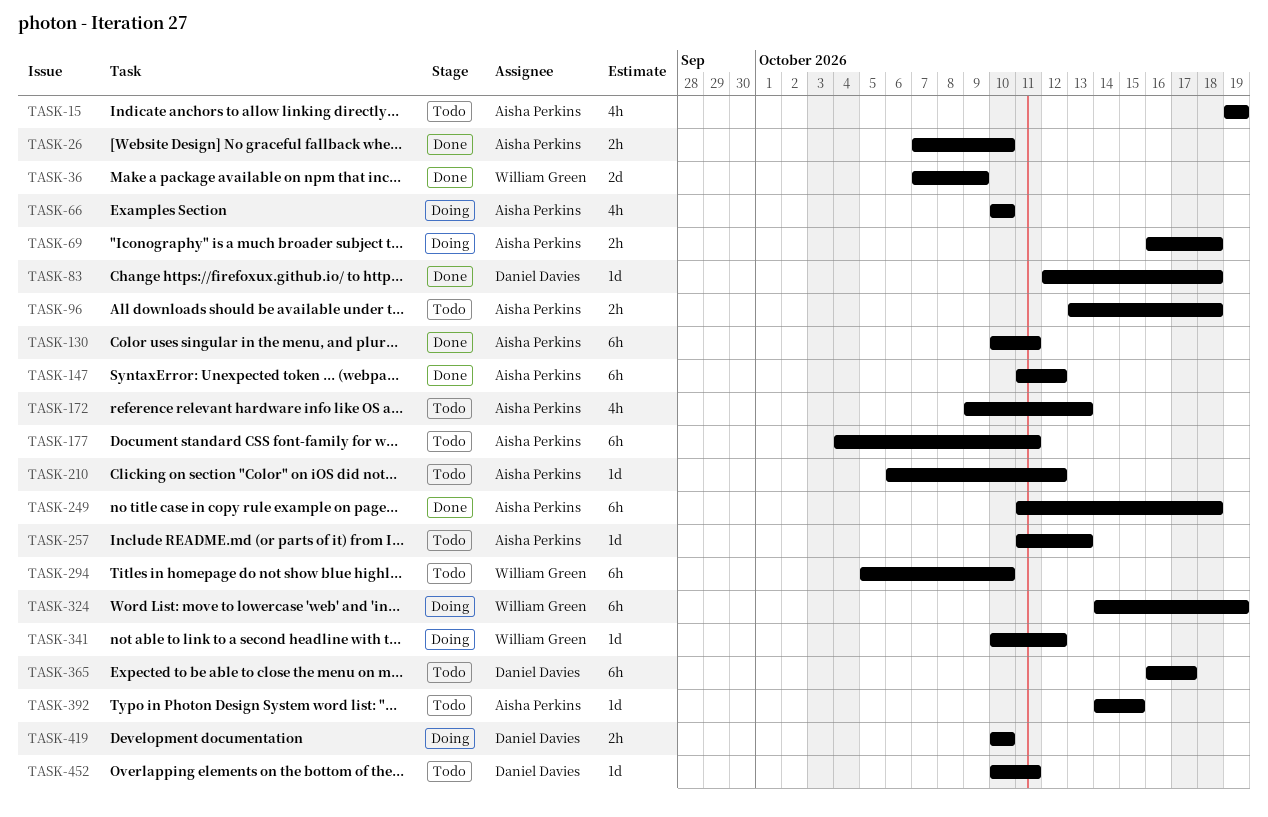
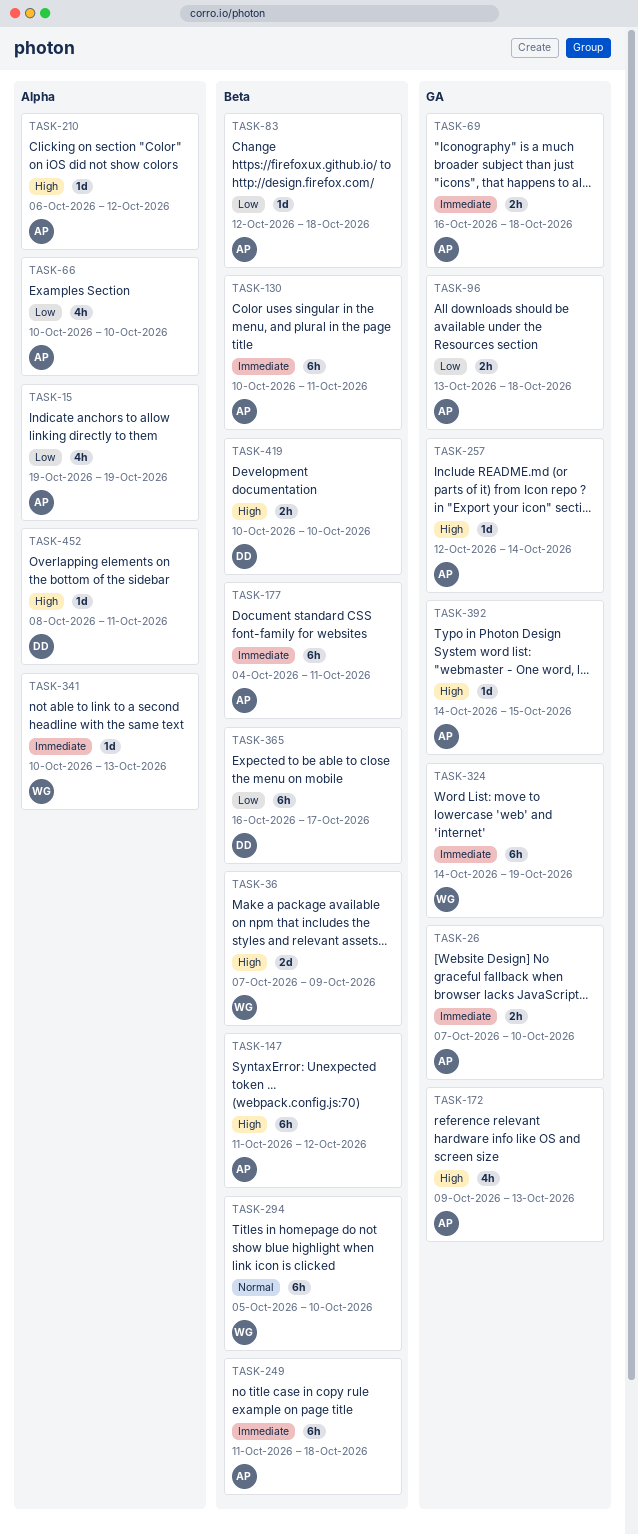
TASK-83, owner: Daniel Davies -> Aisha Perkins
TASK-257, start: Oct 11 -> Oct 12
TASK-257, due: Oct 13 -> Oct 14
TASK-341, due: Oct 12 -> Oct 13
TASK-452, start: Oct 10 -> Oct 8

